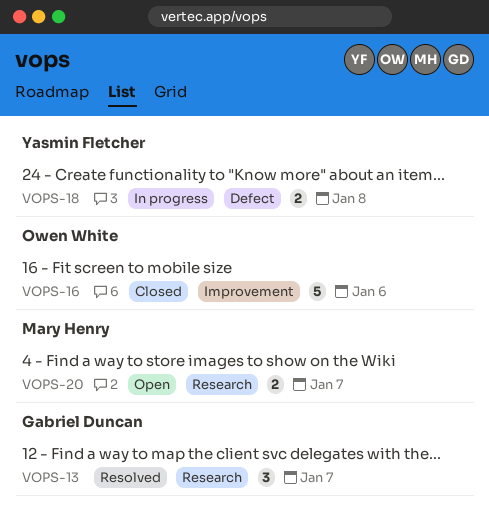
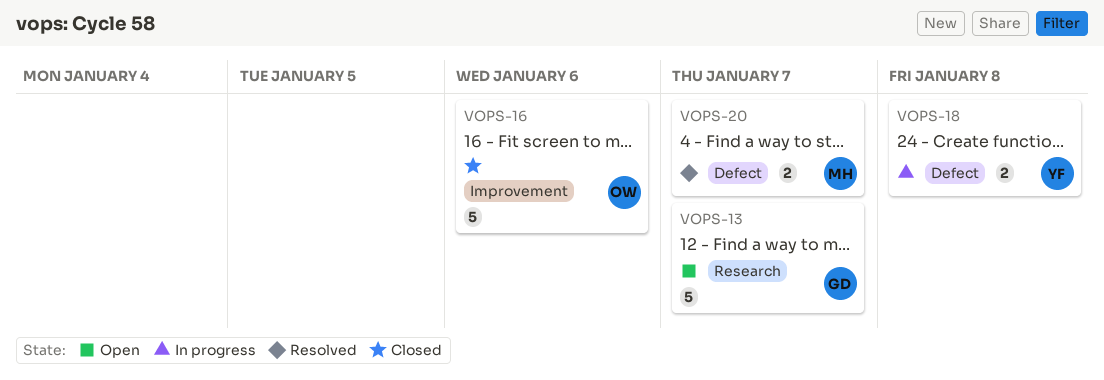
VOPS-13, status: Resolved -> Open
VOPS-13, estimate: 3 -> 5
VOPS-20, status: Open -> Resolved
VOPS-20, label: Research -> Defect

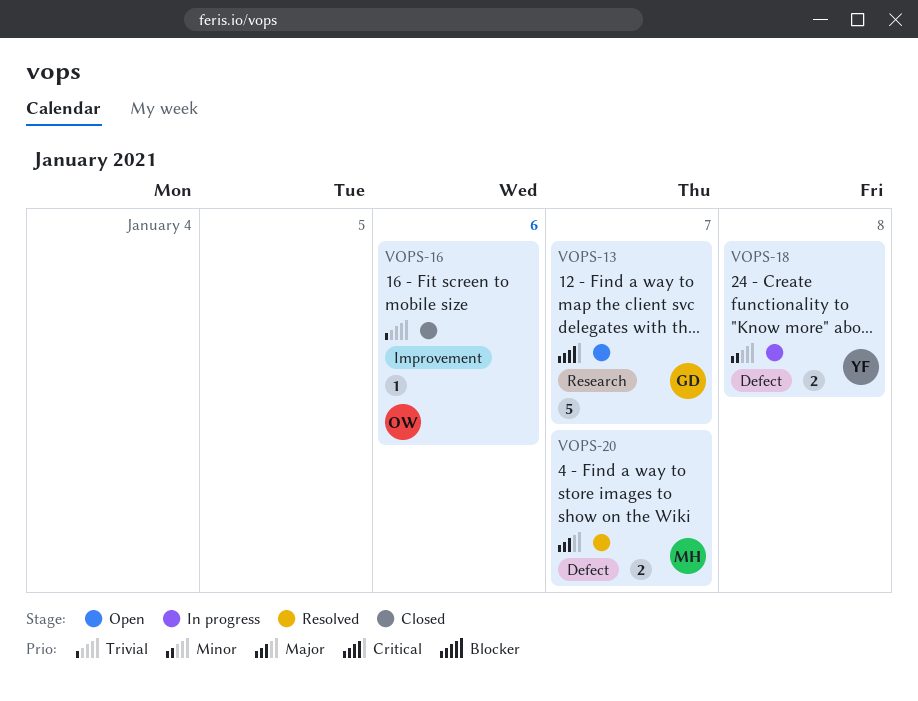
VOPS-16, estimate: 5 -> 1

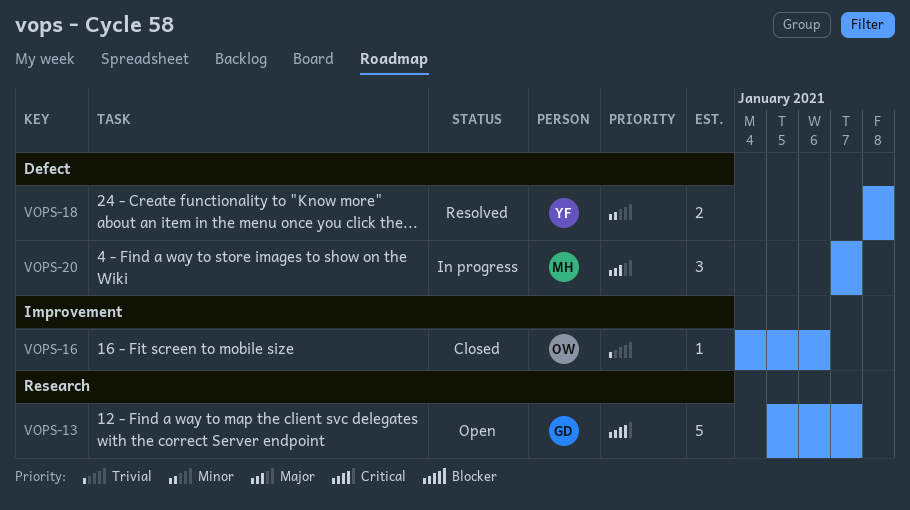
VOPS-18, status: In progress -> Resolved
VOPS-20, status: Resolved -> In progress
VOPS-20, estimate: 2 -> 3

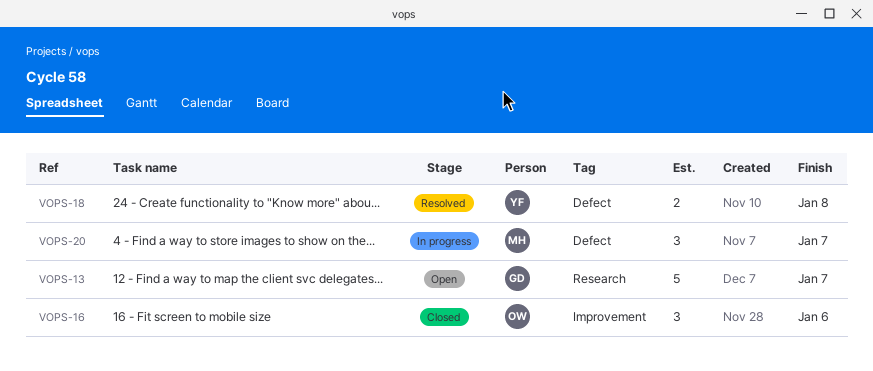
VOPS-16, estimate: 1 -> 3

